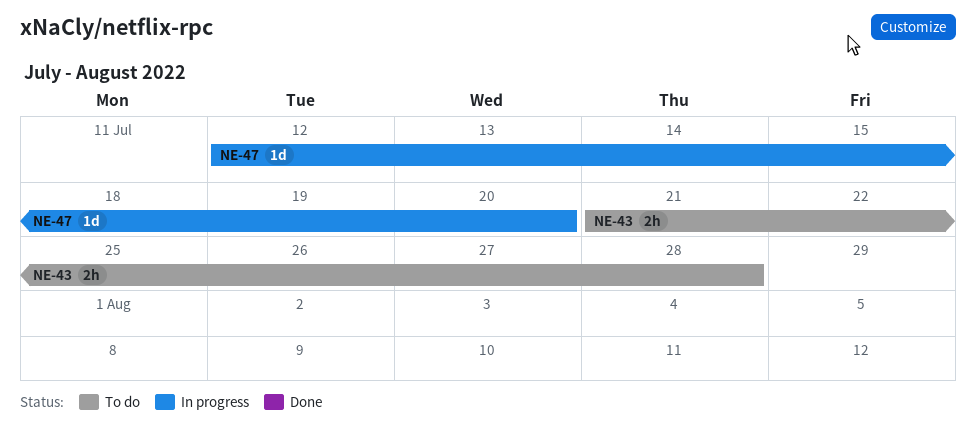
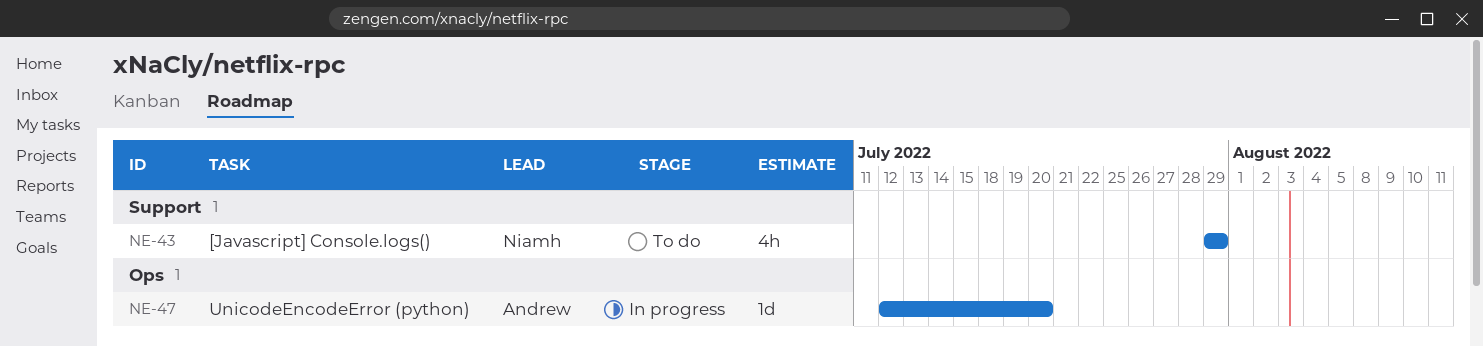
NE-43, estimate: 2h -> 4h
NE-43, start: Jul 21 -> Jul 29
NE-43, due: Jul 28 -> Jul 29

